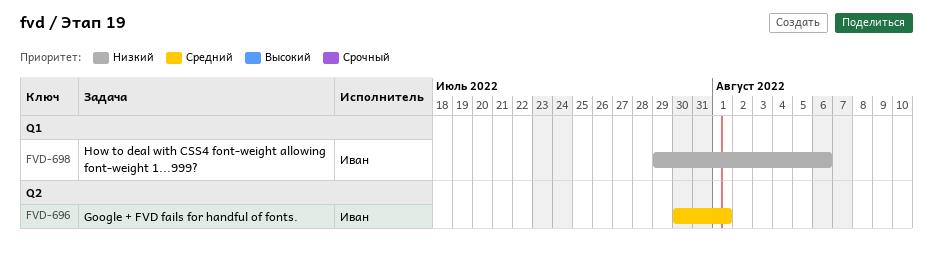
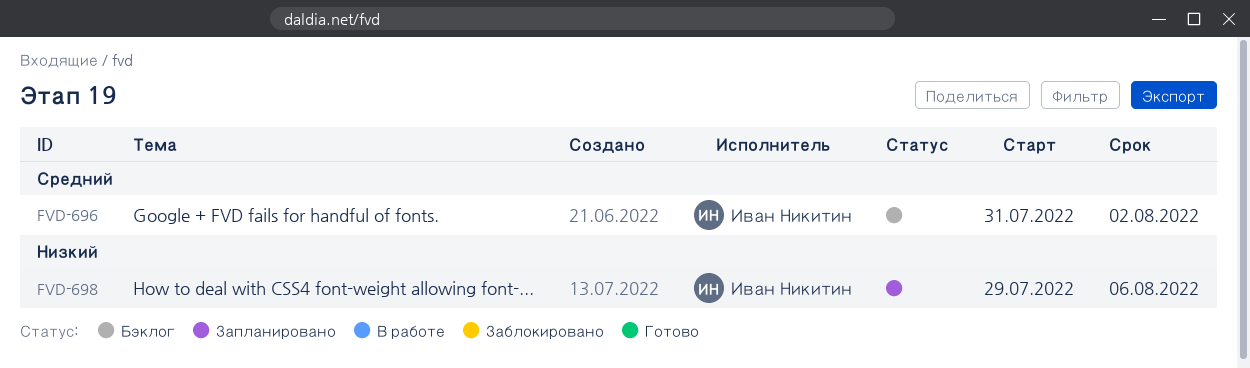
FVD-696, start: Jul 30 -> Jul 31
FVD-696, due: Aug 1 -> Aug 2

